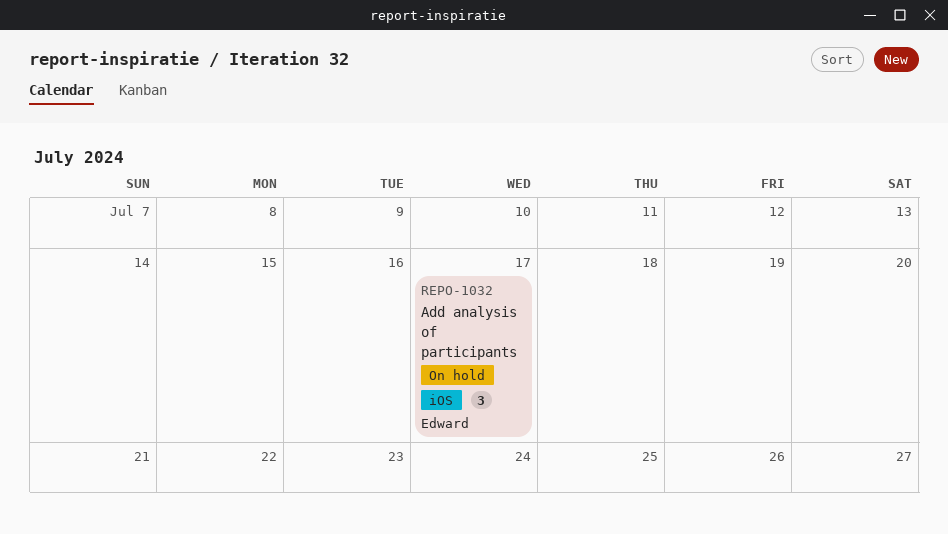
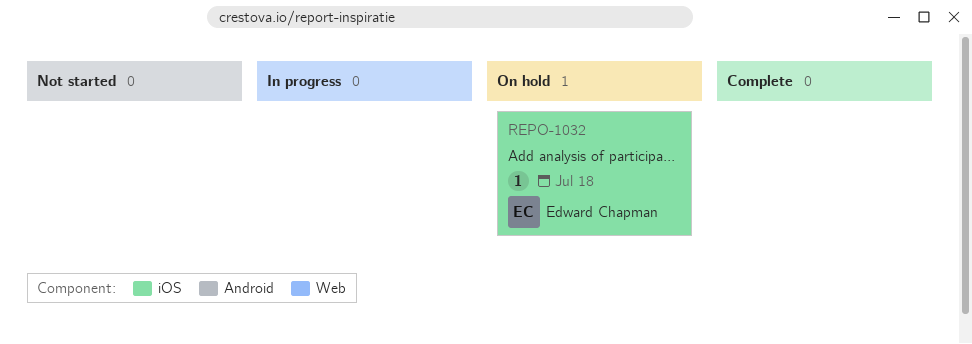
REPO-1032, estimate: 3 -> 1
REPO-1032, due: Jul 17 -> Jul 18

